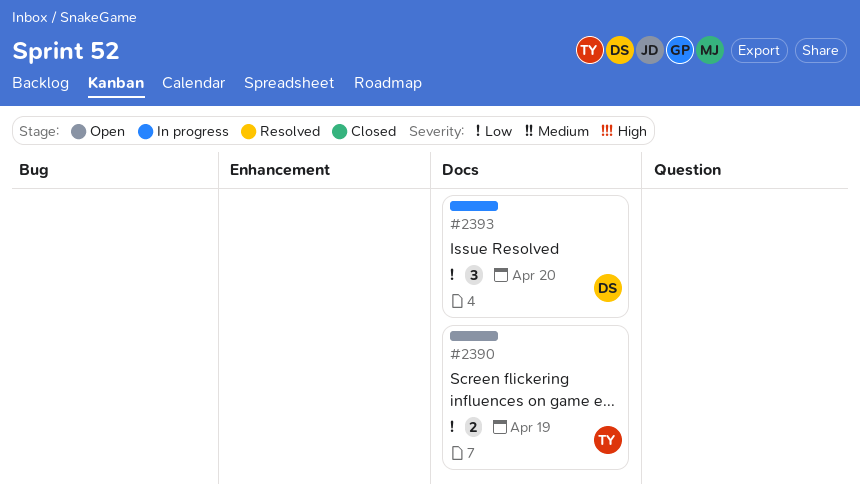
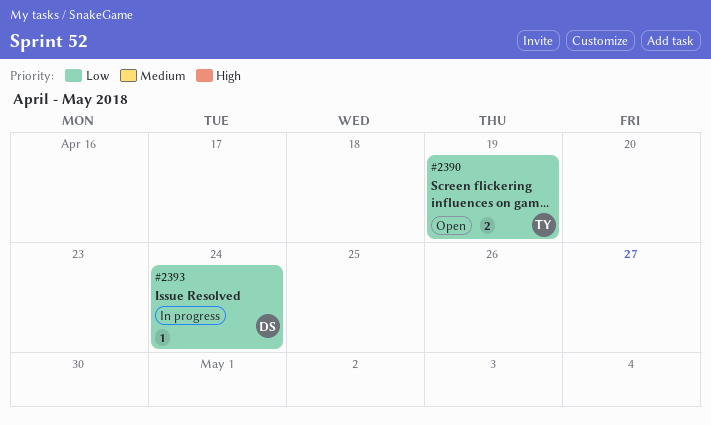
#2393, estimate: 3 -> 1
#2393, due: Apr 20 -> Apr 24

